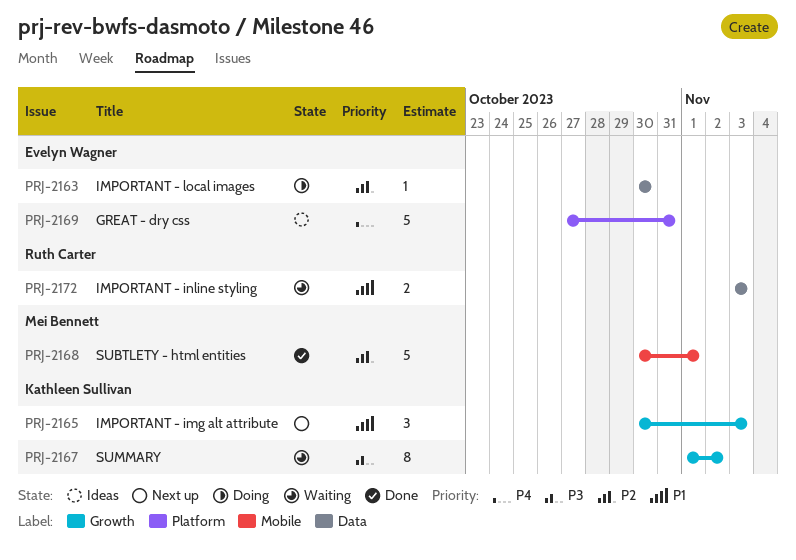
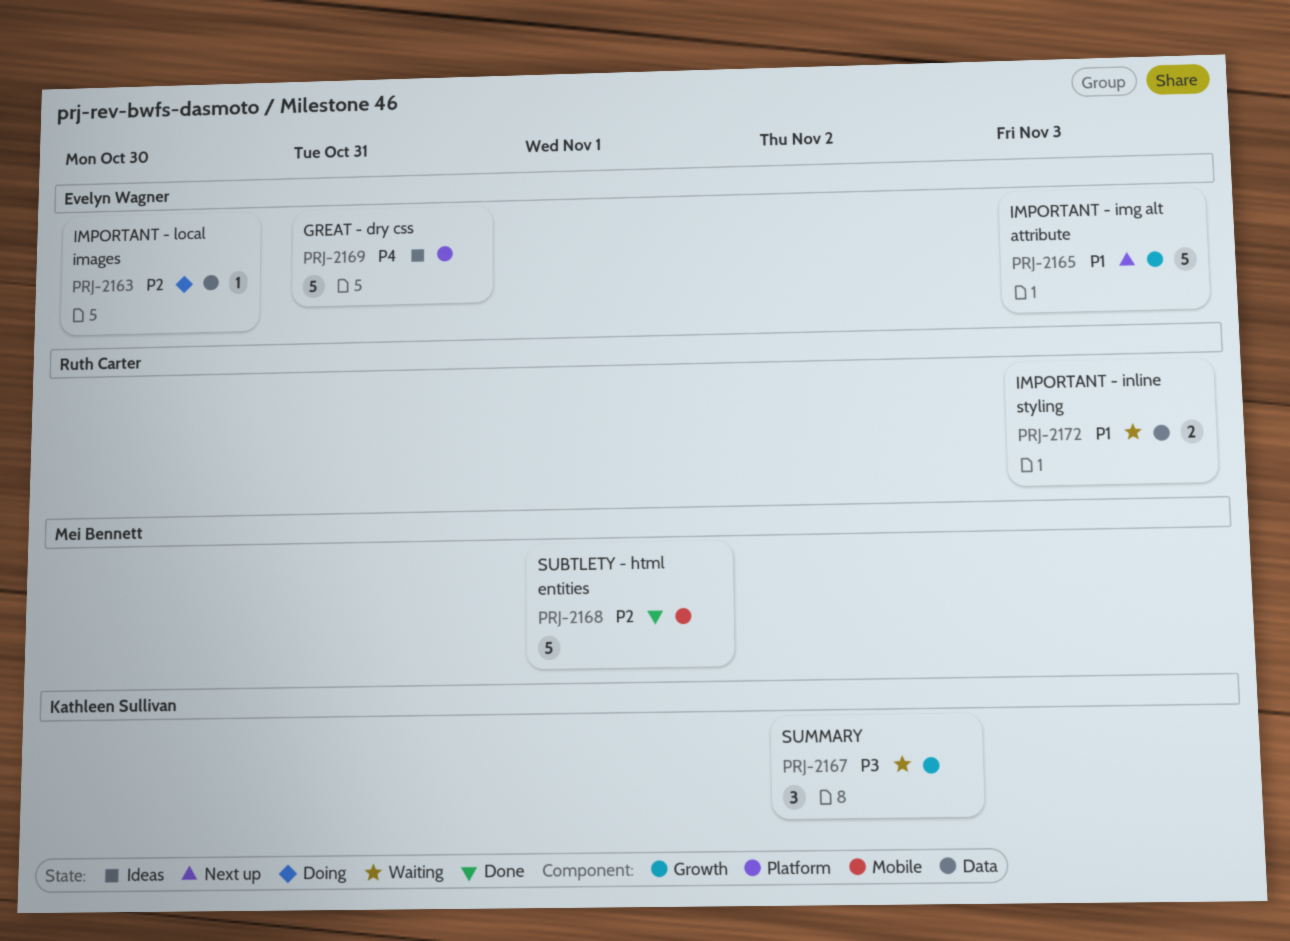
PRJ-2165, owner: Kathleen Sullivan -> Evelyn Wagner
PRJ-2165, estimate: 3 -> 5
PRJ-2167, estimate: 8 -> 3

